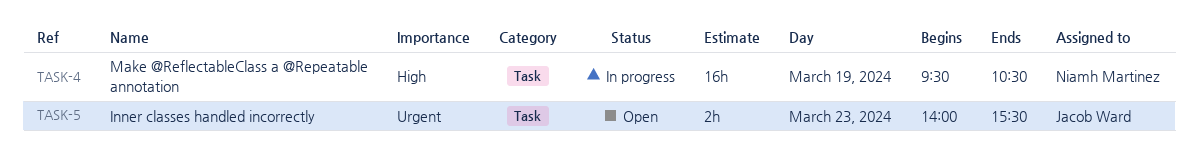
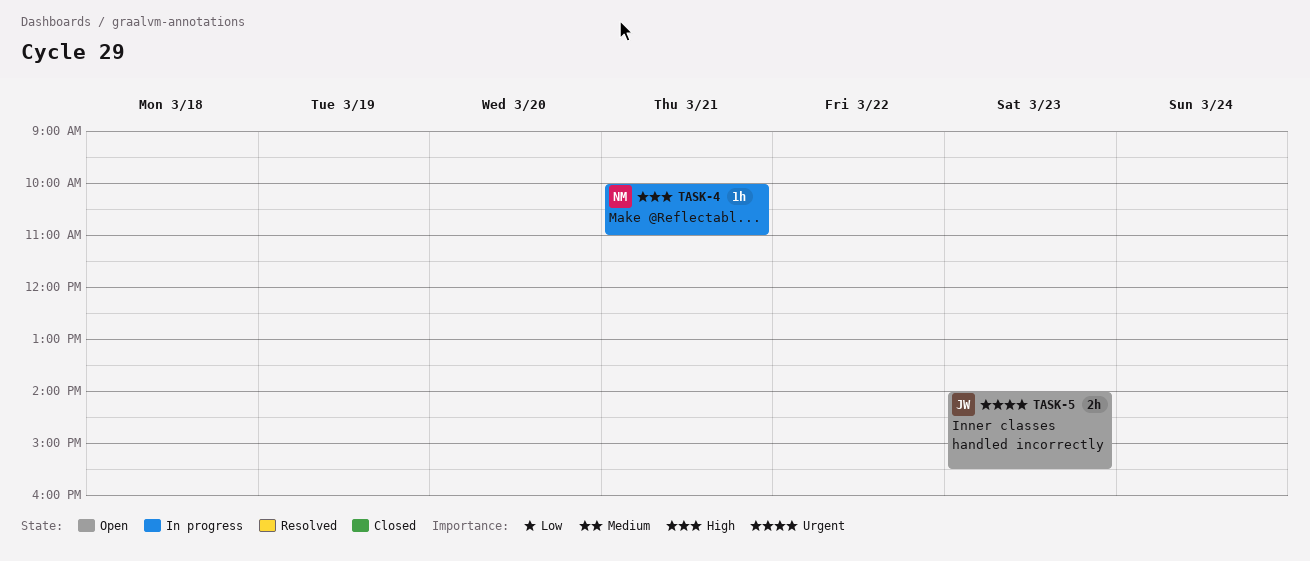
TASK-4, estimate: 16h -> 1h
TASK-4, day: Mar 19 -> Mar 21
TASK-4, begins: 09:30 -> 10:00
TASK-4, ends: 10:30 -> 11:00

